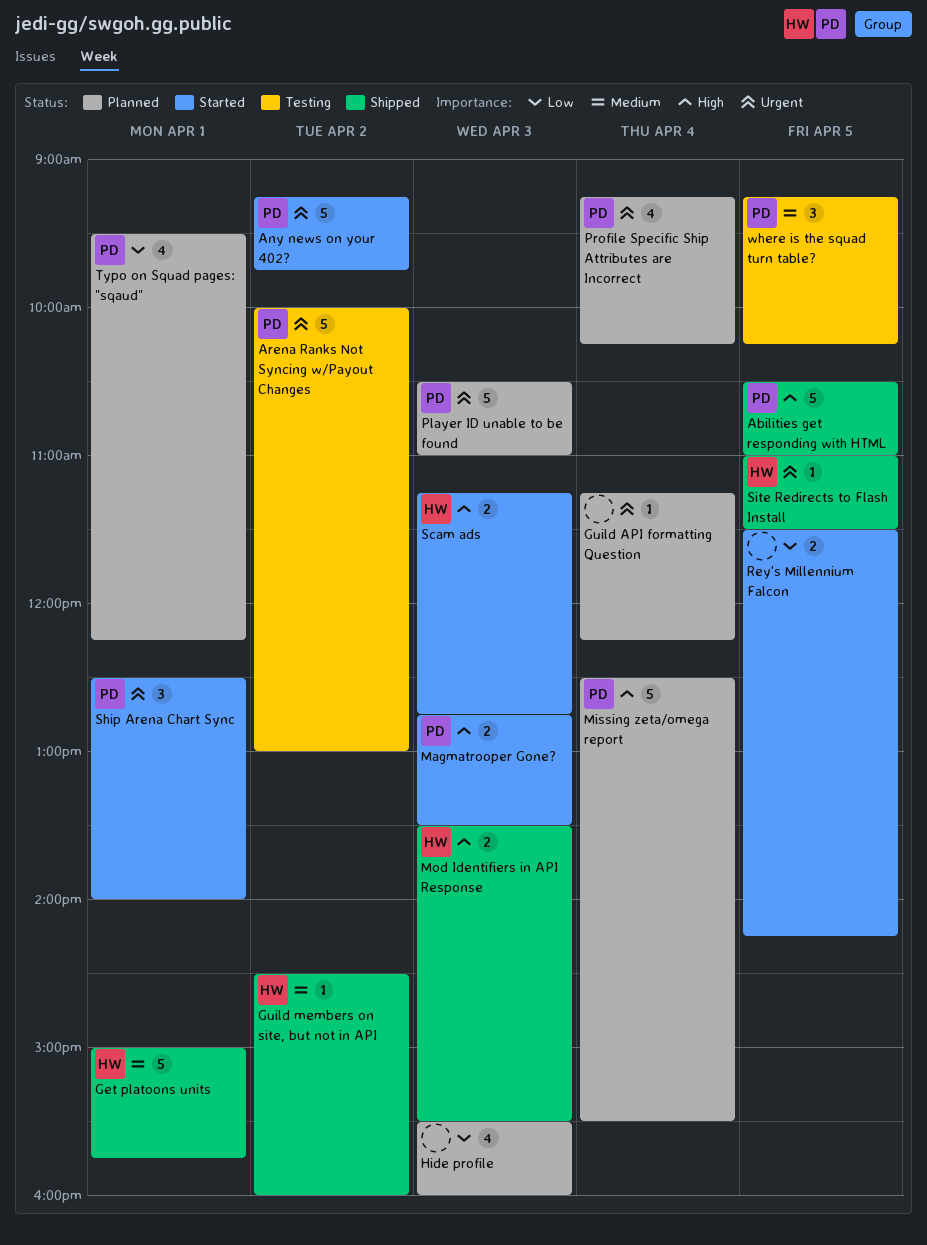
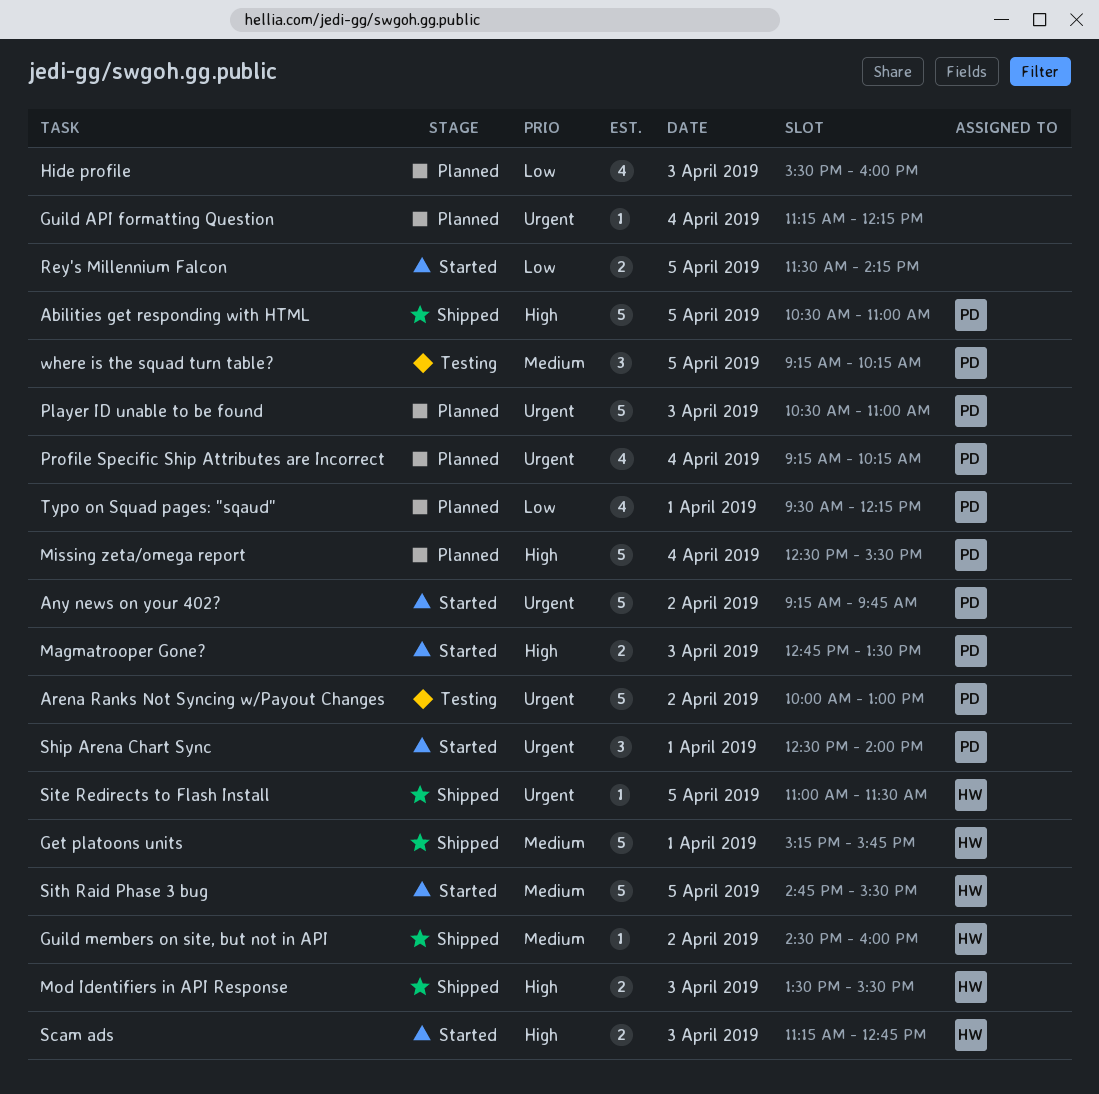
Get platoons units, begins: 15:00 -> 15:15
Sith Raid Phase 3 bug: none -> present

